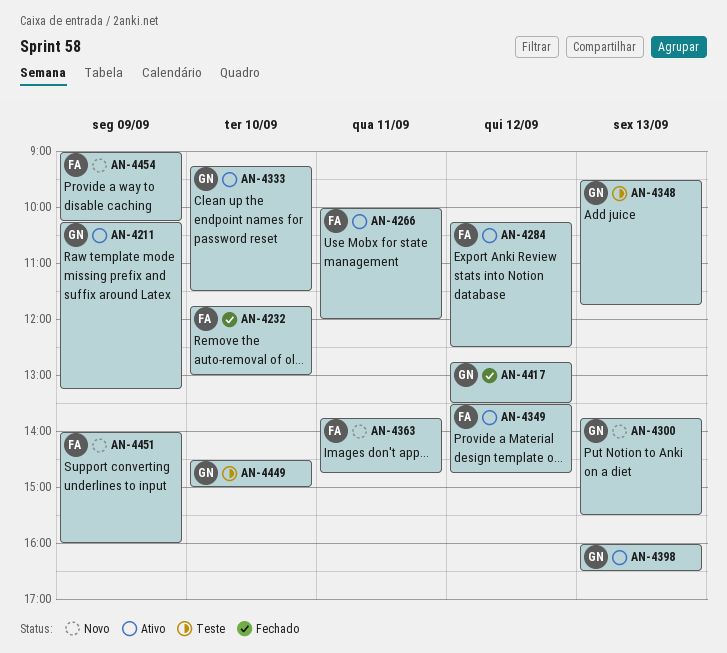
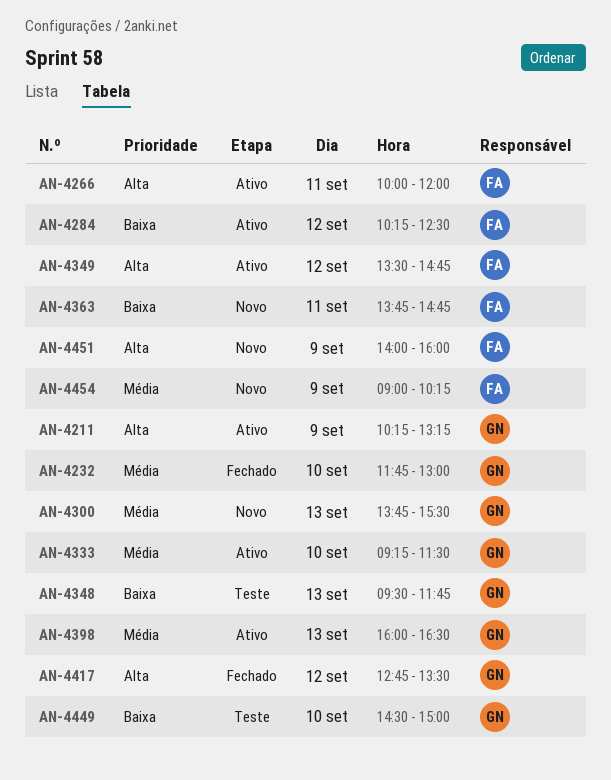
AN-4232, owner: FA -> GN

